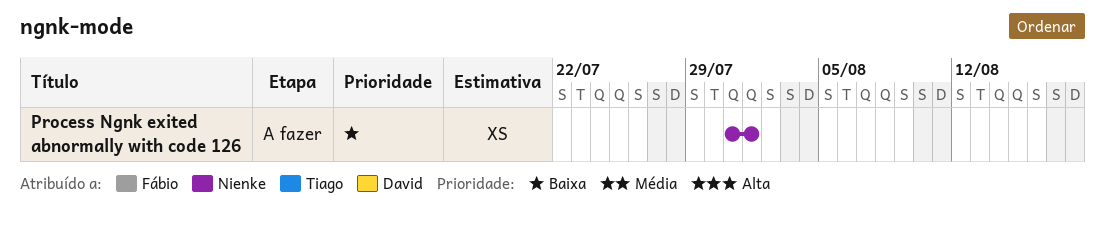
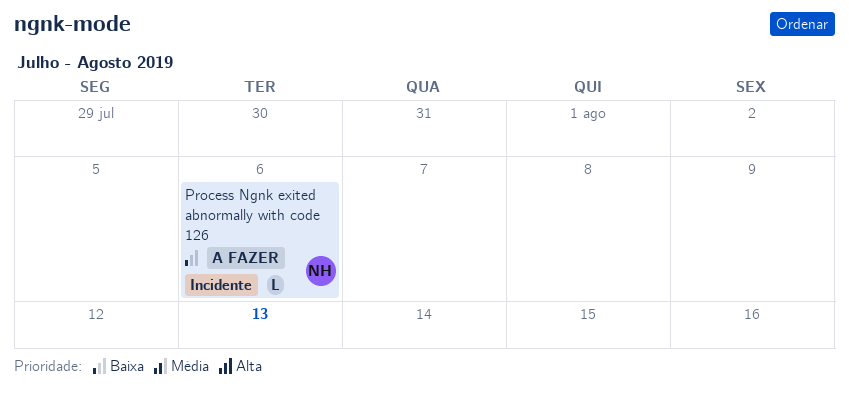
Process Ngnk exited abnormally with code 126, estimate: XS -> L
Process Ngnk exited abnormally with code 126, due: Aug 1 -> Aug 6

